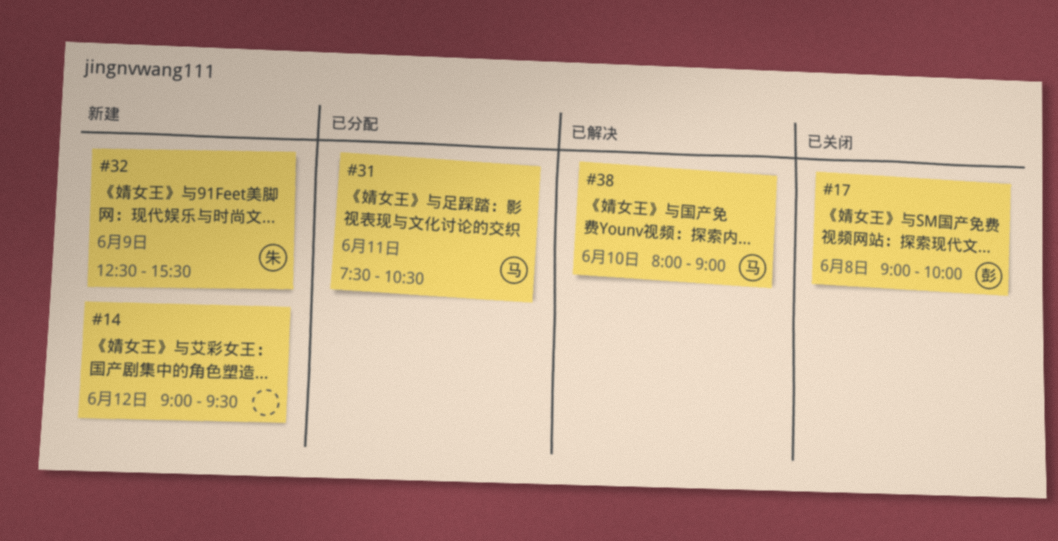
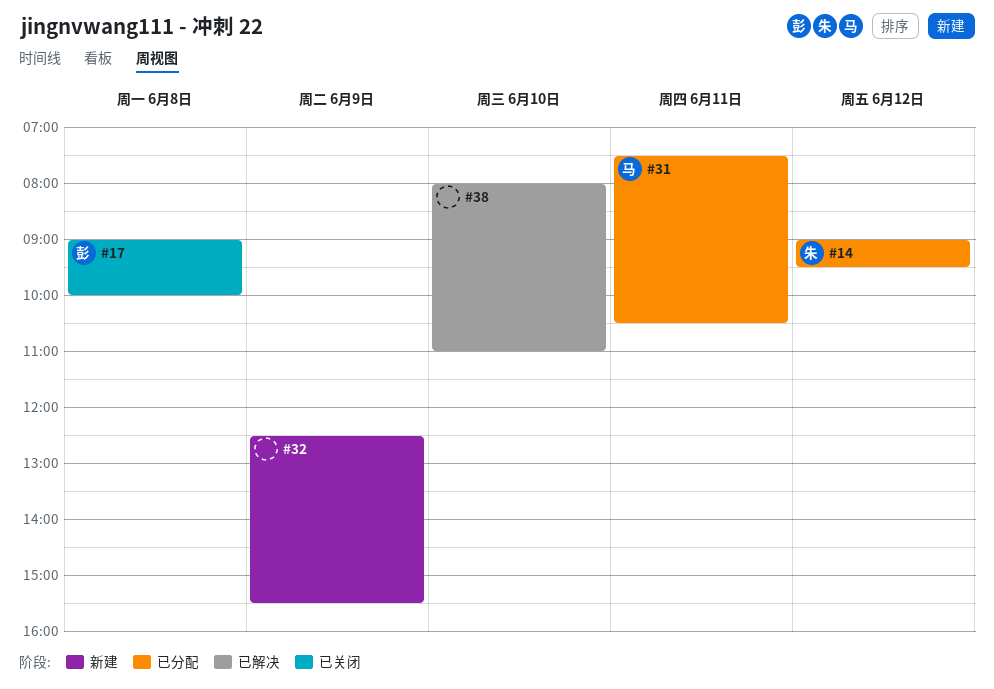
#14, status: 新建 -> 已分配
#14, owner: none -> 朱
#32, owner: 朱 -> none
#38, owner: 马 -> none
#38, ends: 09:00 -> 11:00

